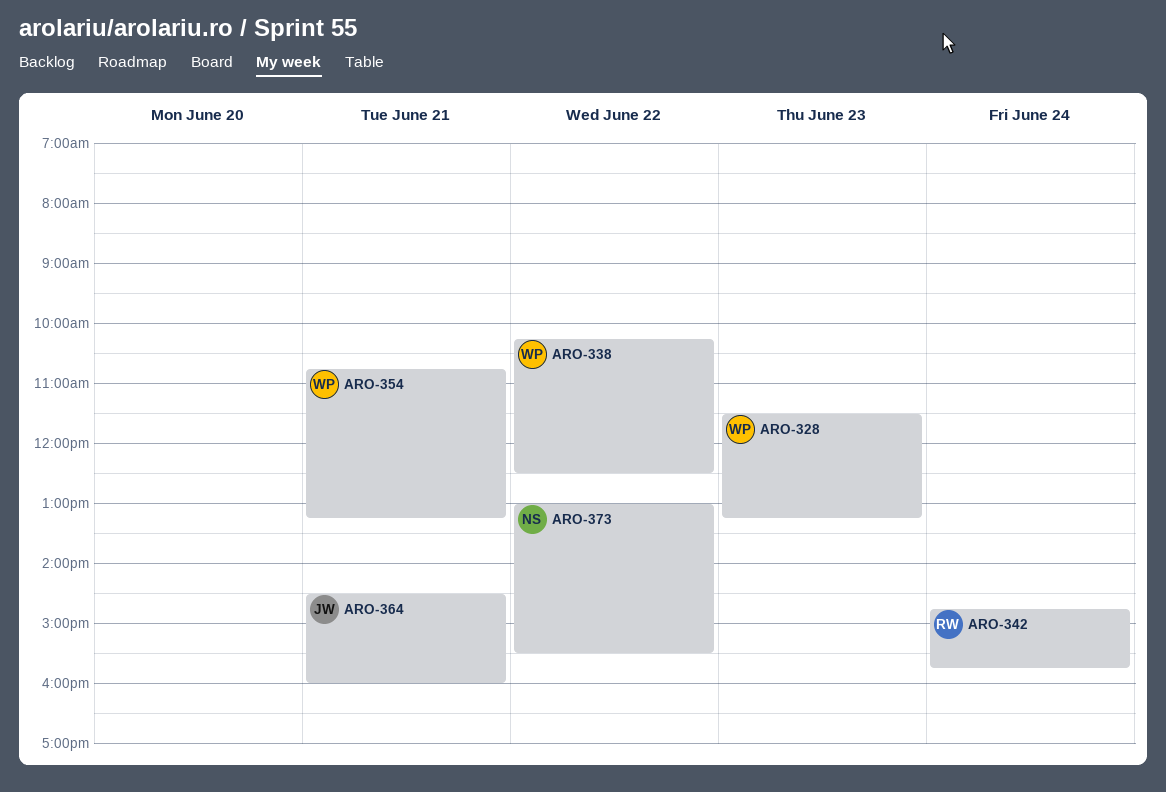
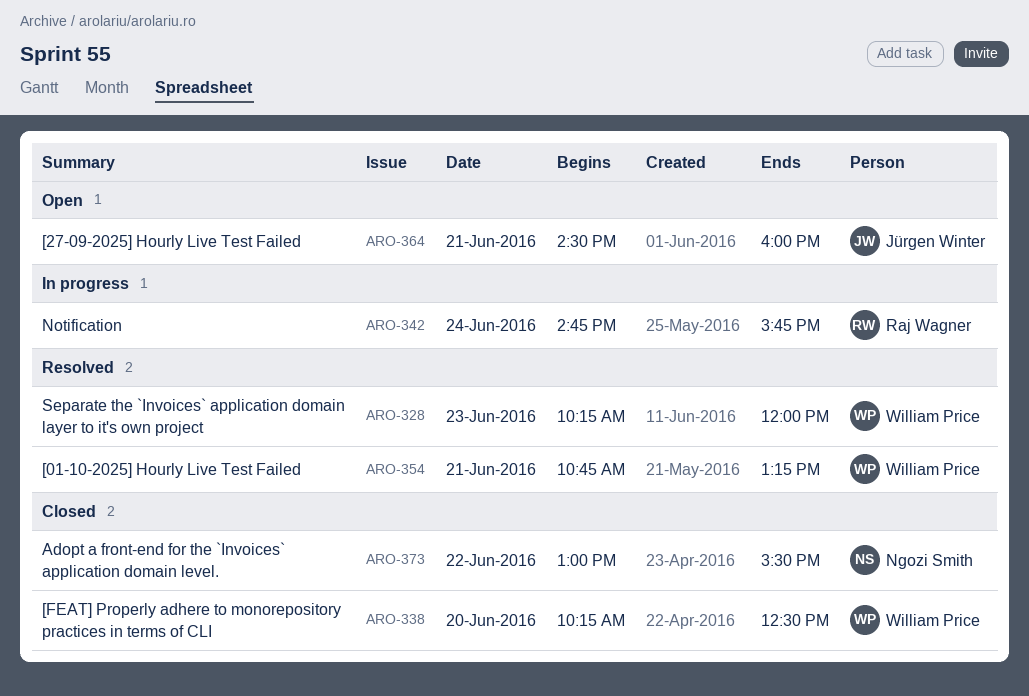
ARO-328, begins: 11:30 -> 10:15
ARO-328, ends: 13:15 -> 12:00
ARO-338, day: Jun 22 -> Jun 20

